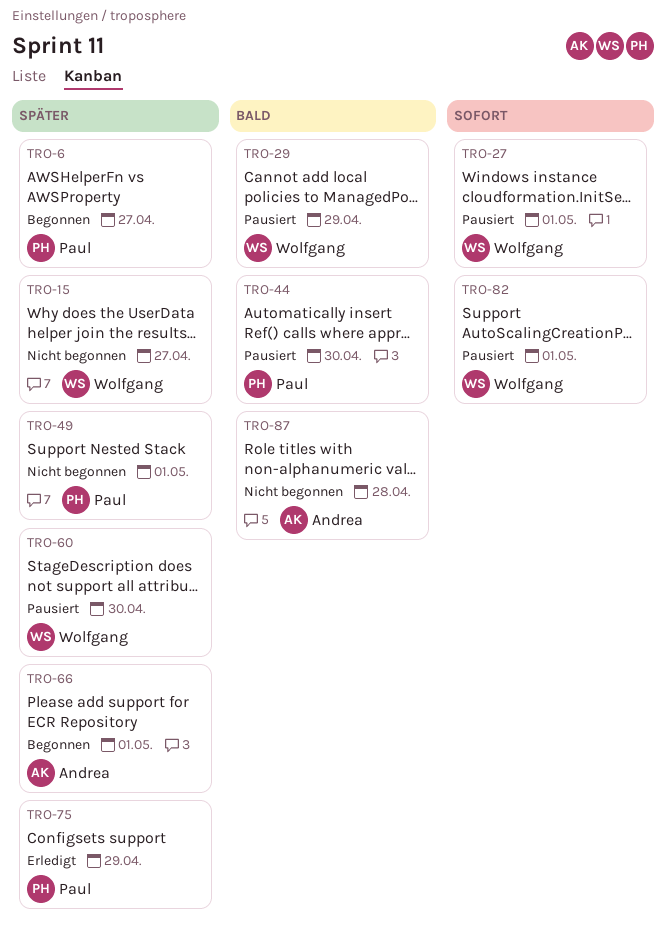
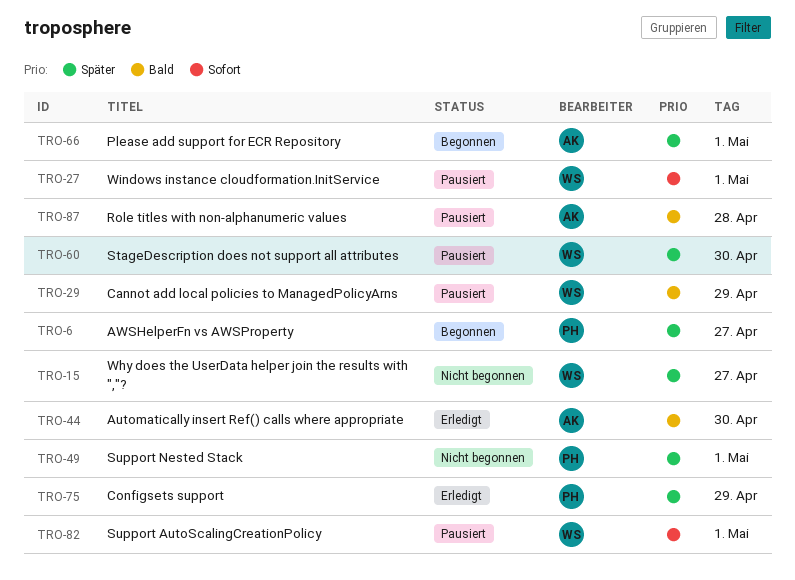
TRO-44, status: Pausiert -> Erledigt
TRO-44, owner: Paul -> Andrea
TRO-87, status: Nicht begonnen -> Pausiert

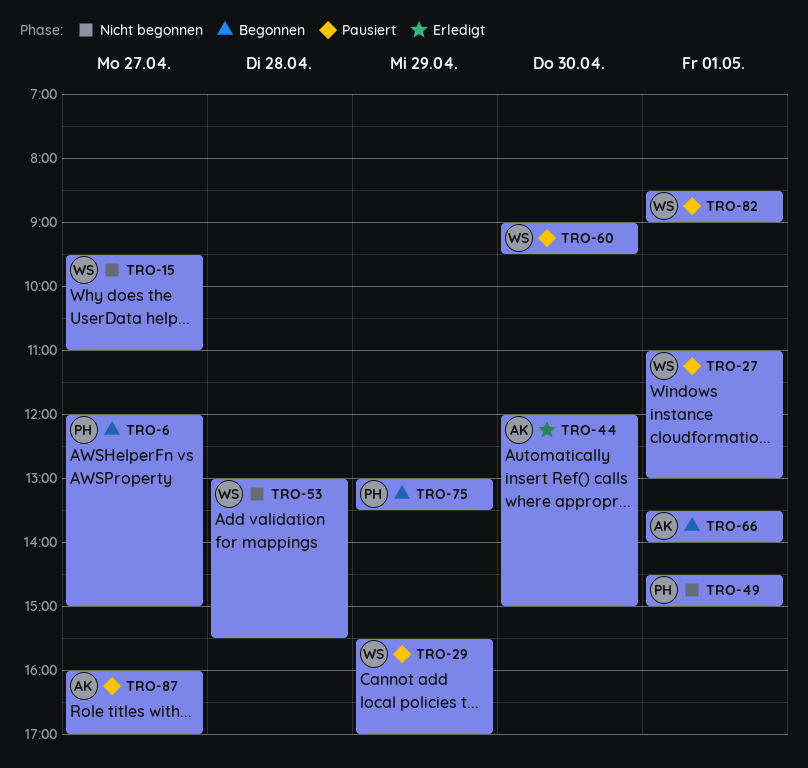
TRO-53: none -> present
TRO-75, status: Erledigt -> Begonnen
TRO-87, day: Apr 28 -> Apr 27

